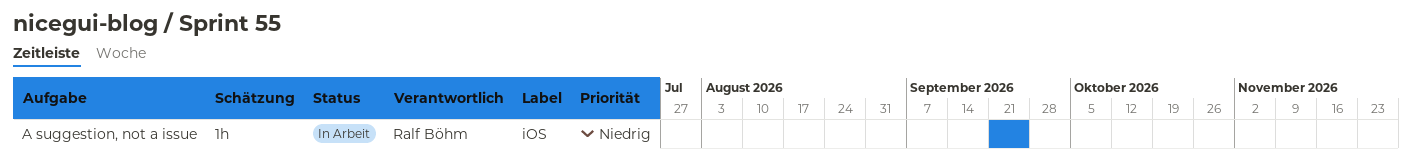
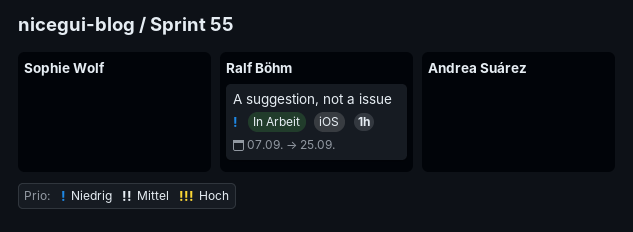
A suggestion, not a issue, start: Sep 21 -> Sep 7

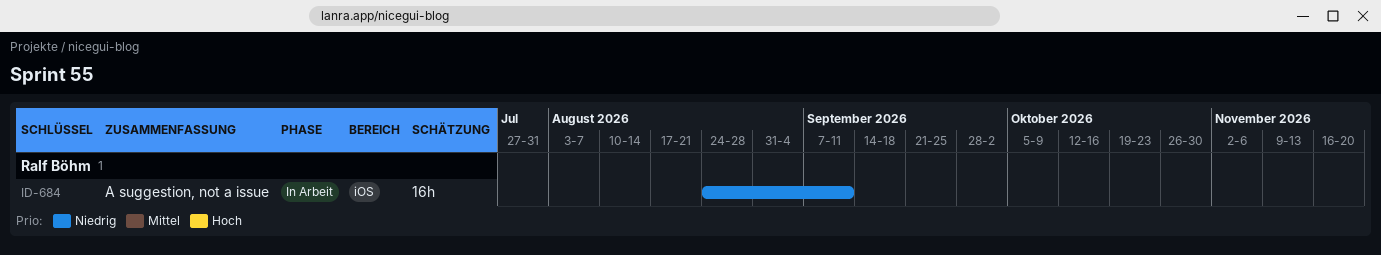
A suggestion, not a issue, estimate: 1h -> 16h
A suggestion, not a issue, start: Sep 7 -> Aug 24
A suggestion, not a issue, due: Sep 25 -> Sep 11

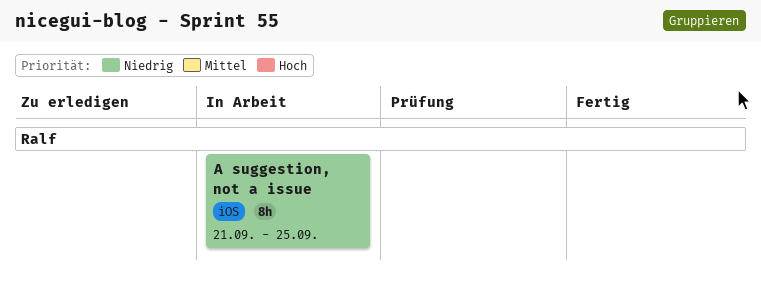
A suggestion, not a issue, estimate: 16h -> 8h
A suggestion, not a issue, start: Aug 24 -> Sep 21
A suggestion, not a issue, due: Sep 11 -> Sep 25

